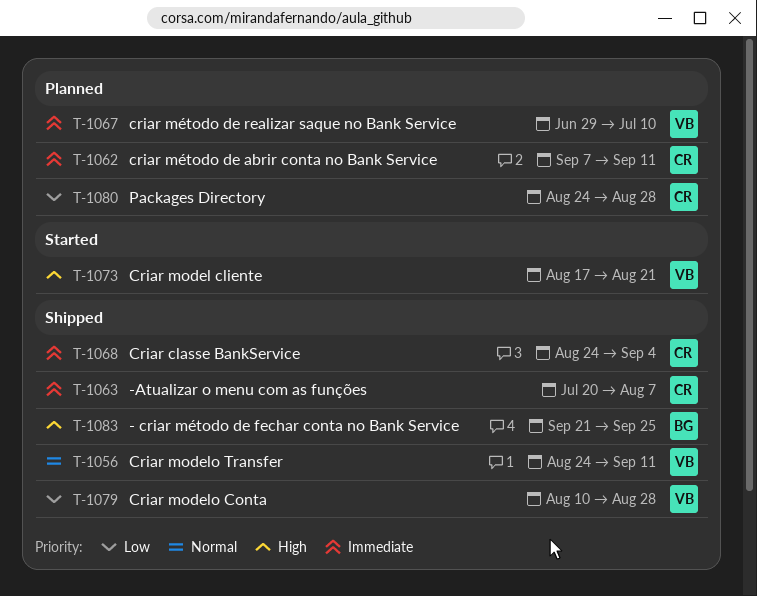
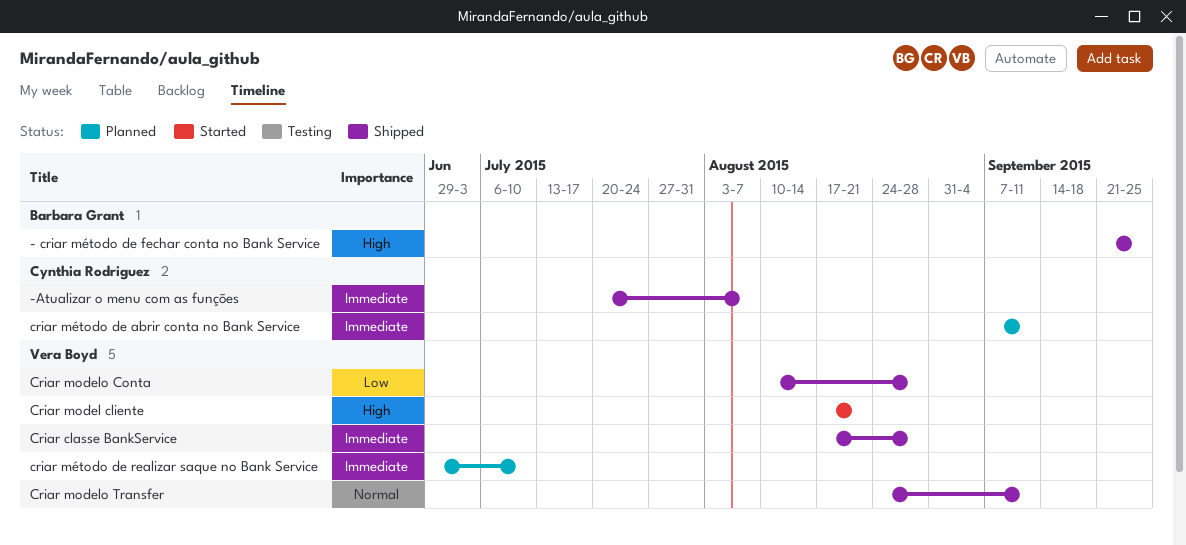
Criar classe BankService, owner: Cynthia Rodriguez -> Vera Boyd
Criar classe BankService, start: Aug 24 -> Aug 17
Criar classe BankService, due: Sep 4 -> Aug 28
Packages Directory: present -> none

